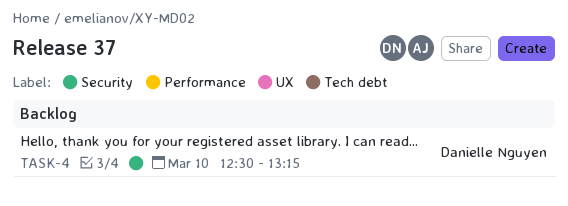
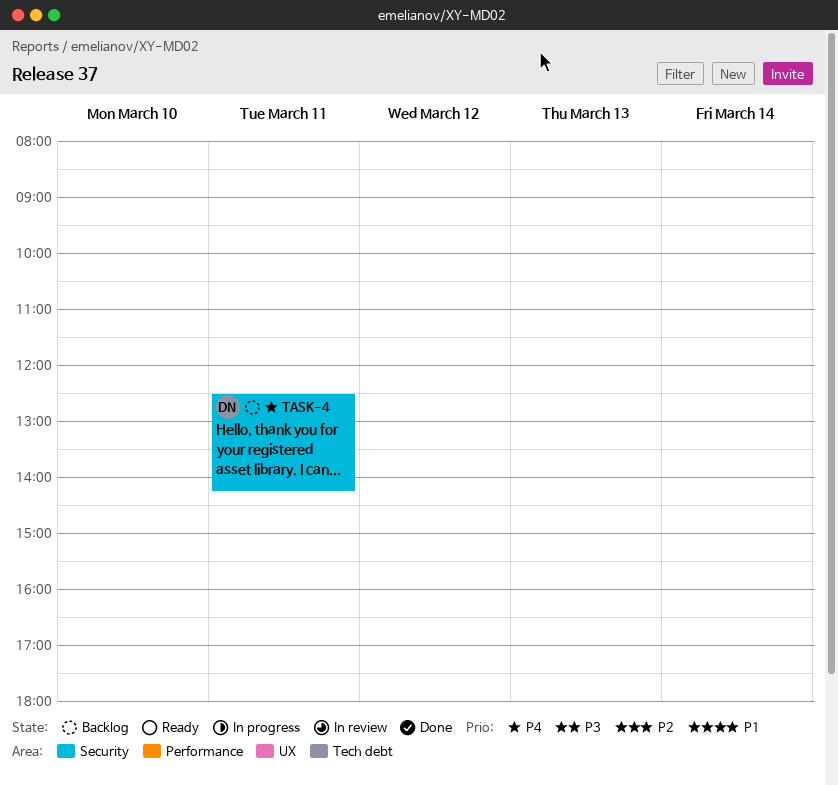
TASK-4, day: Mar 10 -> Mar 11
TASK-4, ends: 13:15 -> 14:15

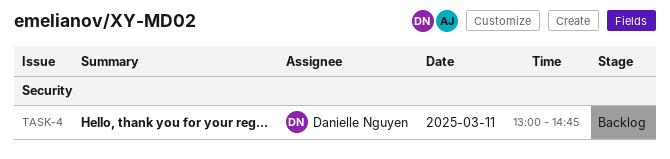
TASK-4, begins: 12:30 -> 13:00
TASK-4, ends: 14:15 -> 14:45

